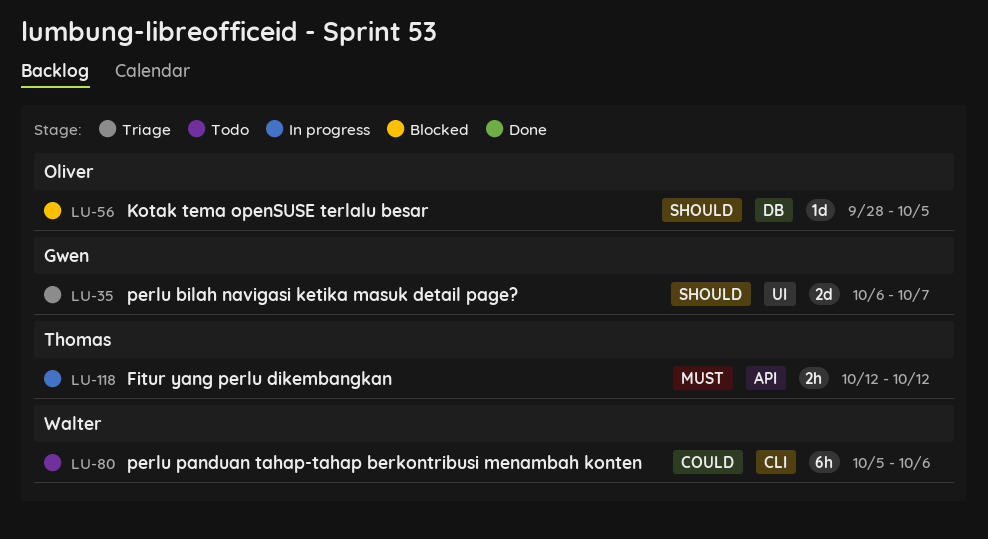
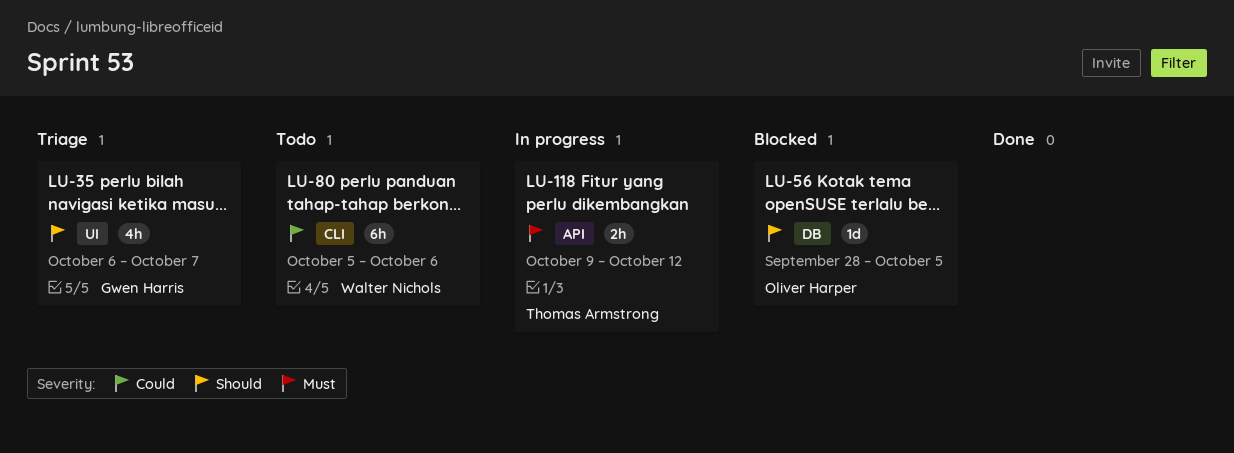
LU-35, estimate: 2d -> 4h
LU-118, start: Oct 12 -> Oct 9

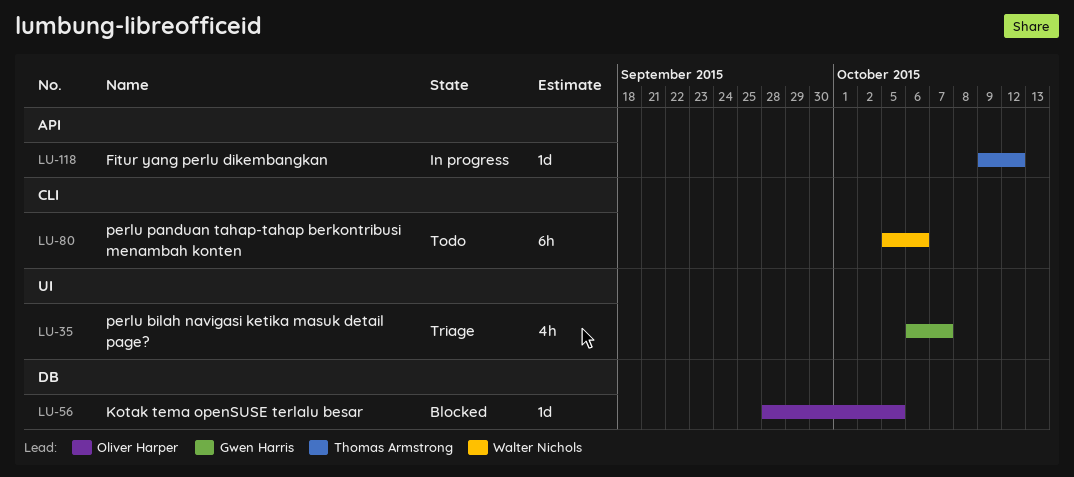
LU-118, estimate: 2h -> 1d

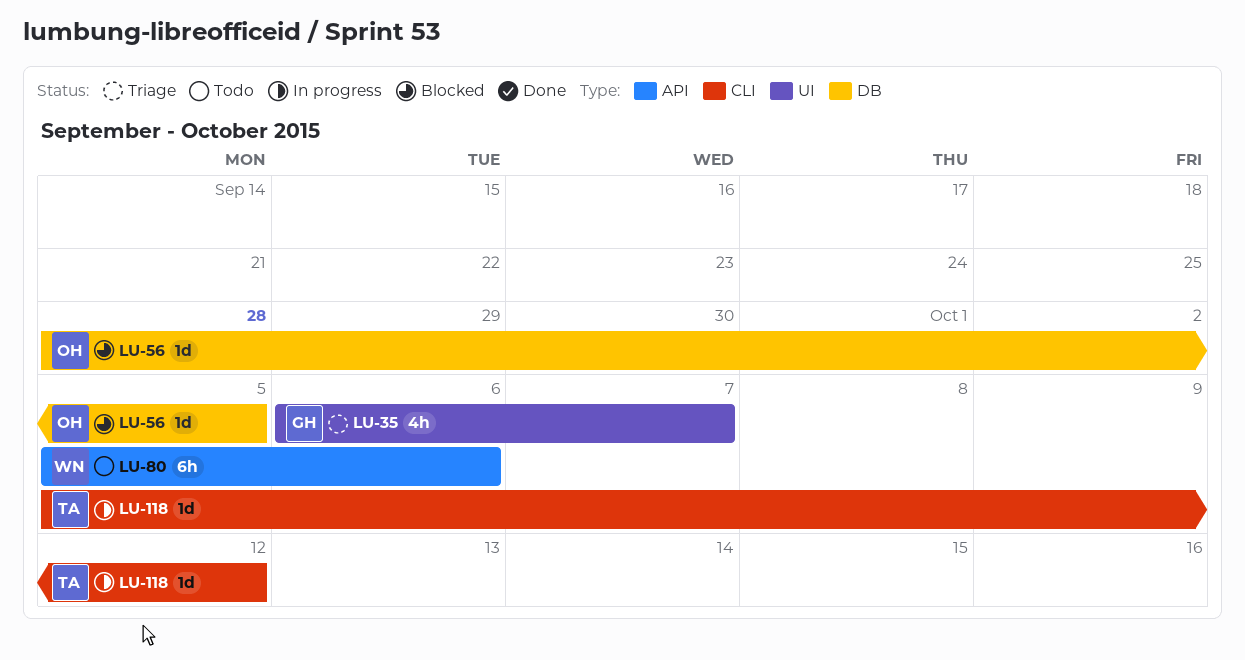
LU-80, label: CLI -> API
LU-118, label: API -> CLI
LU-118, start: Oct 9 -> Oct 5

